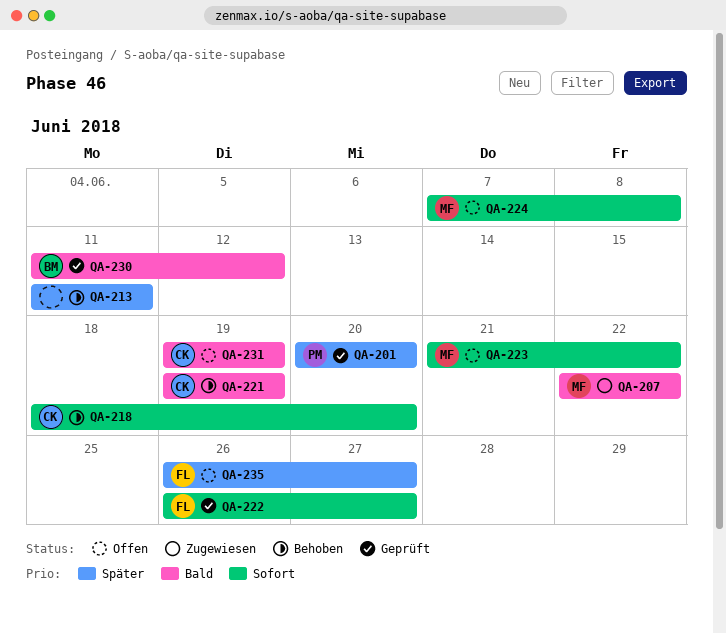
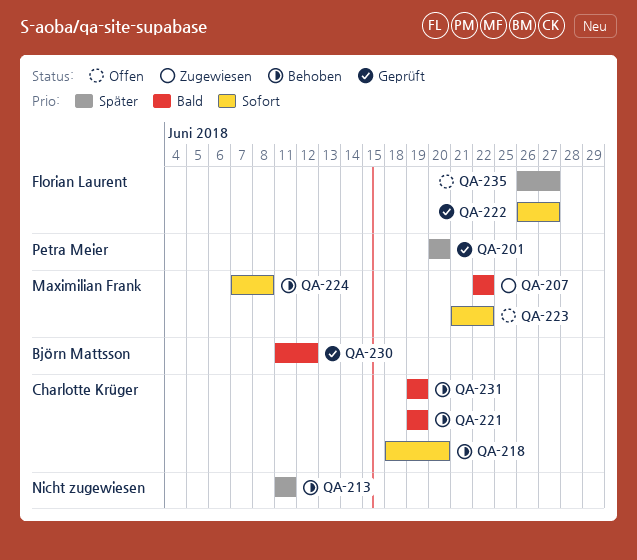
QA-224, status: Offen -> Behoben
QA-231, status: Offen -> Behoben

